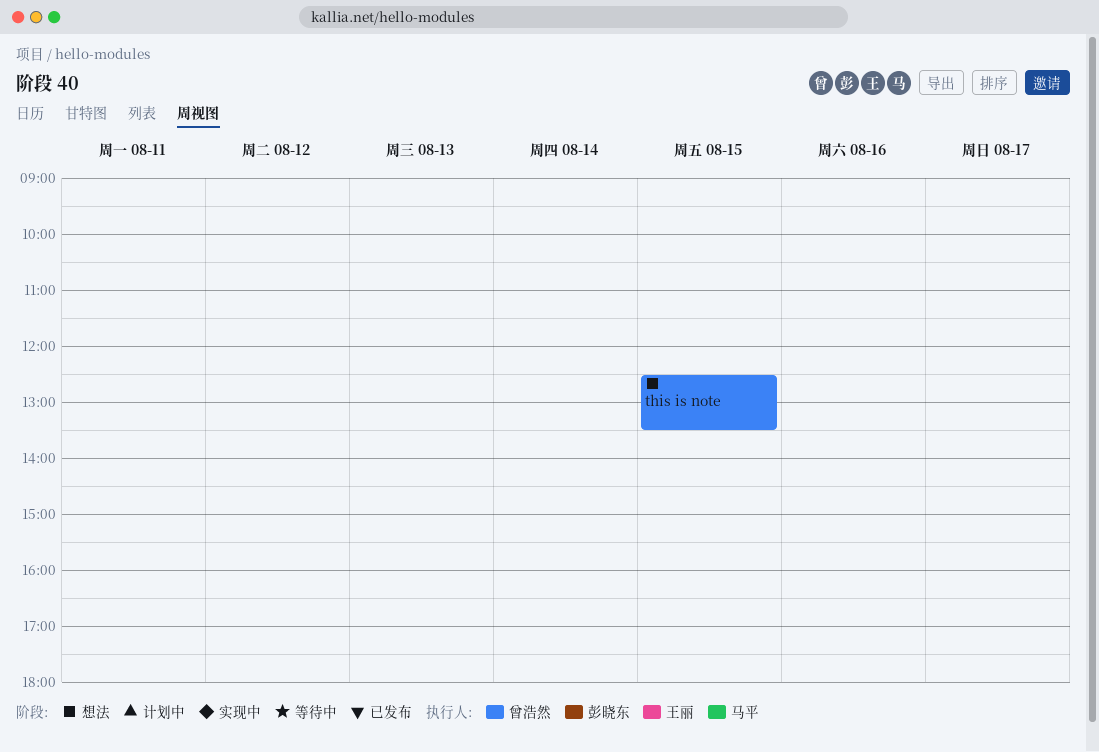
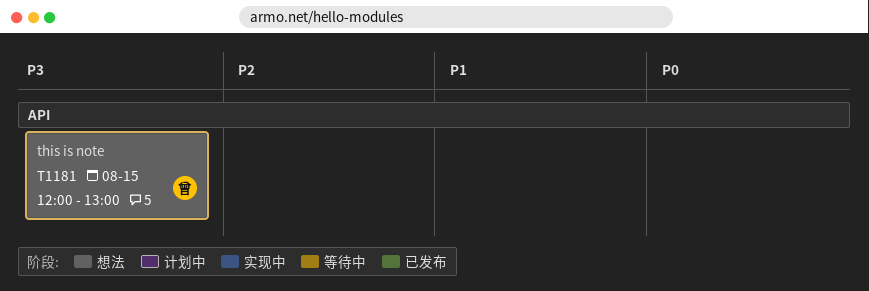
this is note, begins: 12:30 -> 12:00
this is note, ends: 13:30 -> 13:00

